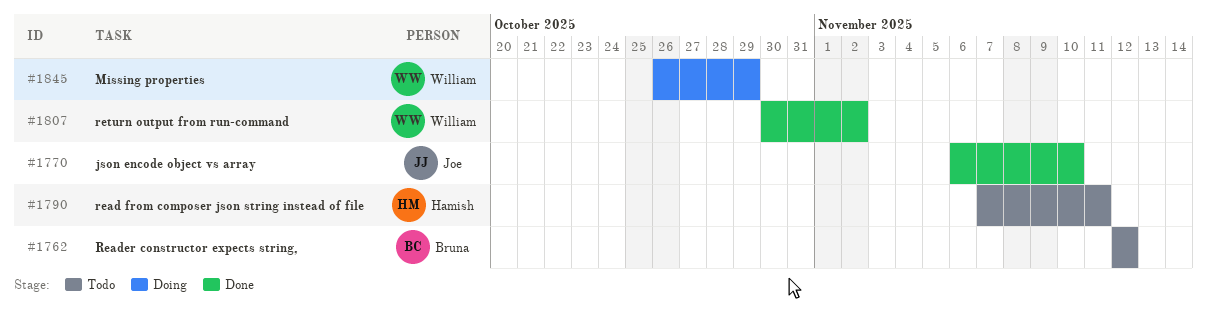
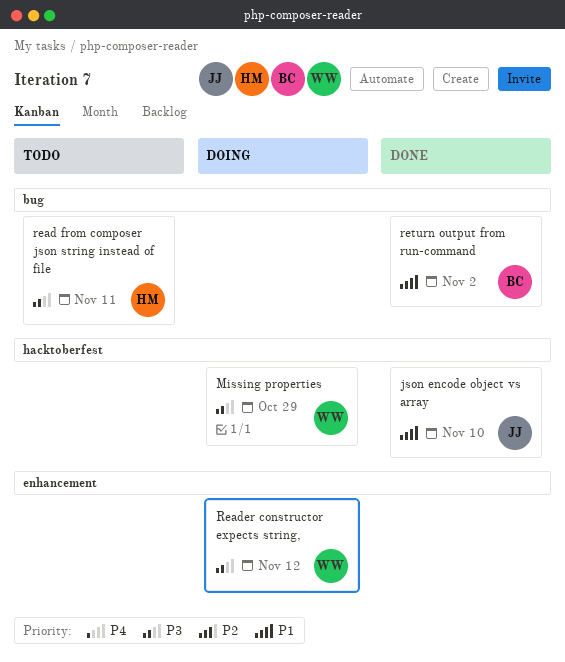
Reader constructor expects string,, status: Todo -> Doing
Reader constructor expects string,, owner: Bruna -> William
return output from run-command, owner: William -> Bruna

